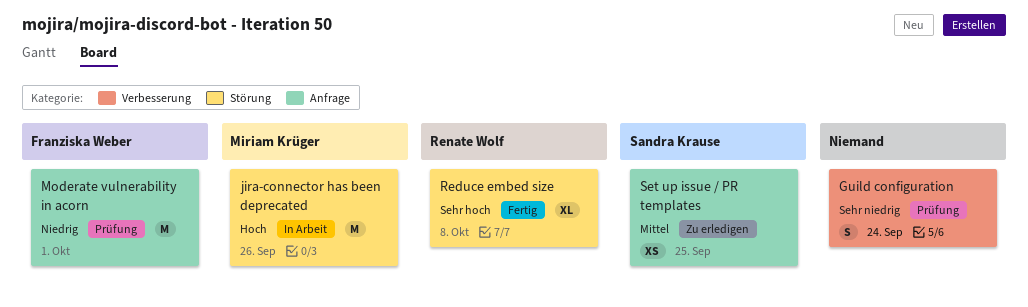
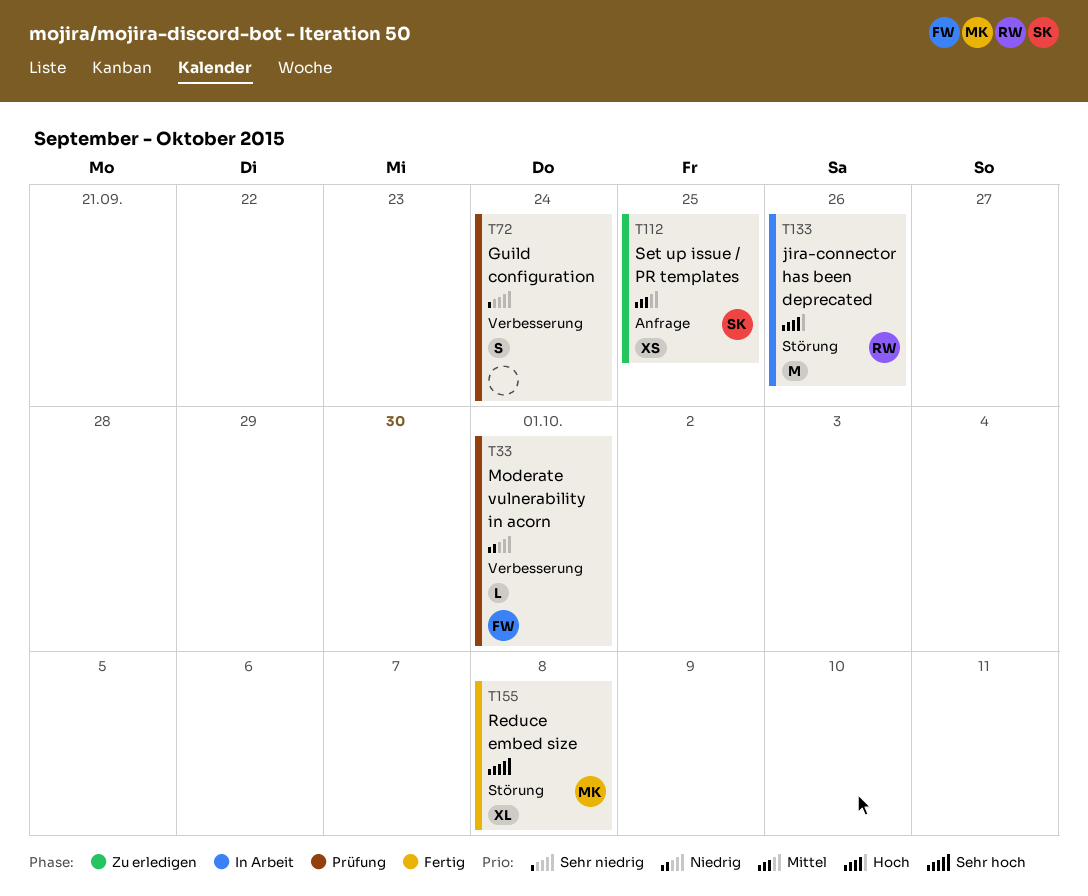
jira-connector has been deprecated, owner: Miriam Krüger -> Renate Wolf
Moderate vulnerability in acorn, label: Anfrage -> Verbesserung
Moderate vulnerability in acorn, estimate: M -> L
Reduce embed size, owner: Renate Wolf -> Miriam Krüger

